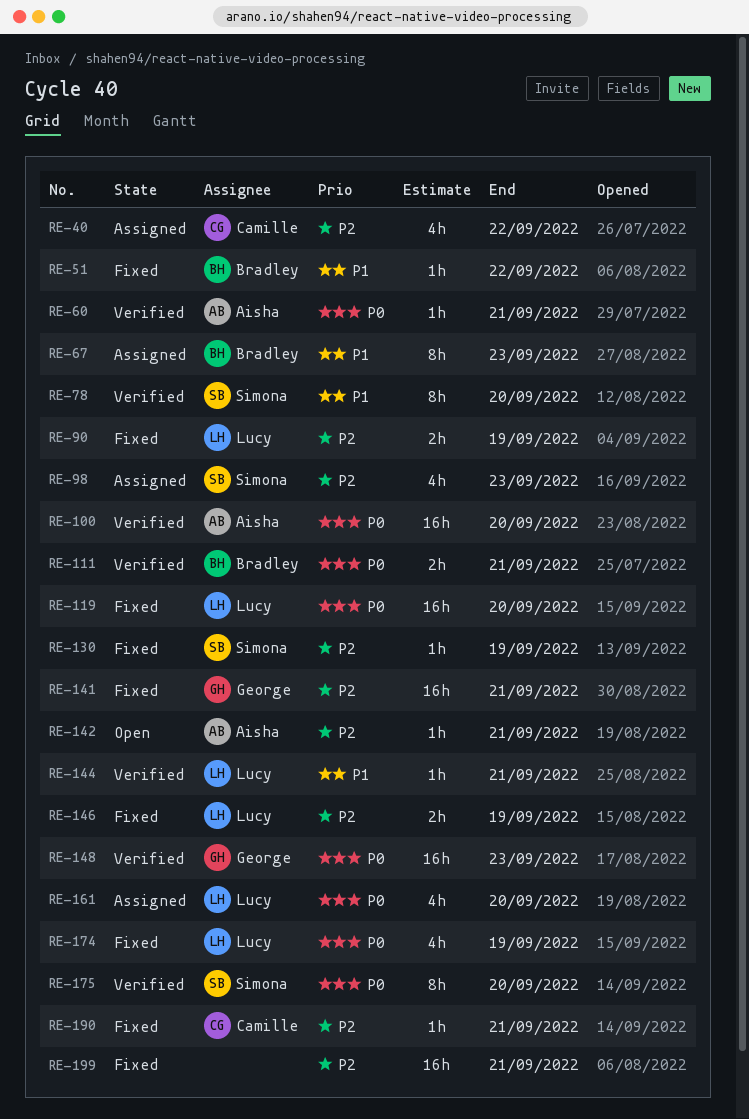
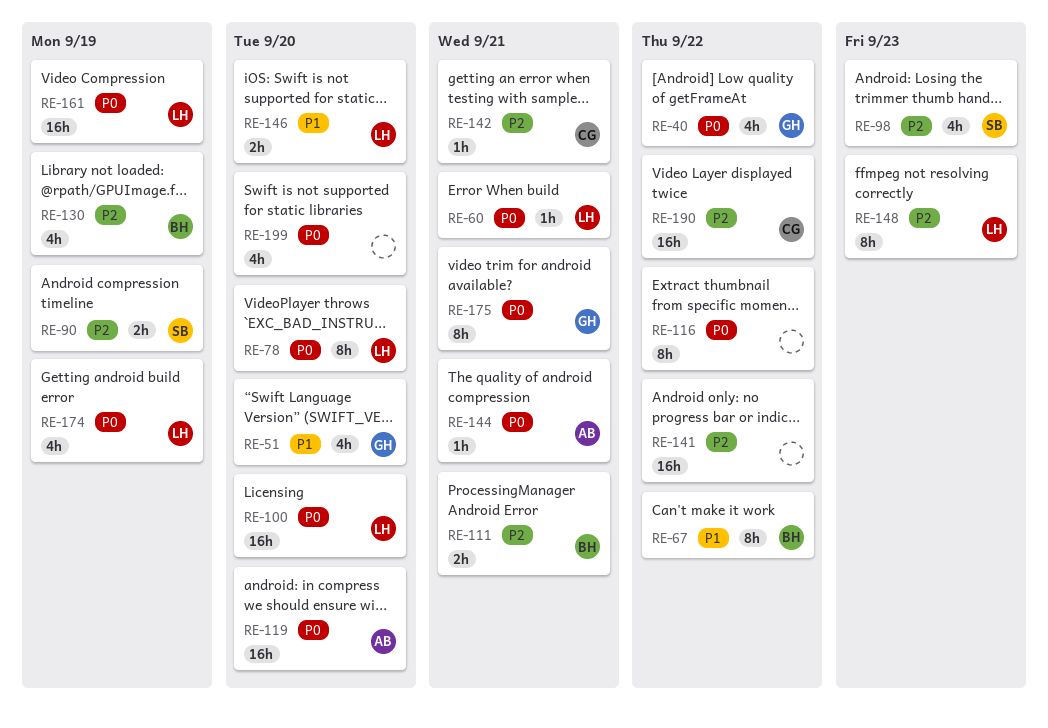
RE-40, owner: Camille -> George
RE-40, priority: P2 -> P0
RE-51, owner: Bradley -> George
RE-51, estimate: 1h -> 4h
RE-51, due: Sep 22 -> Sep 20
RE-60, owner: Aisha -> Lucy
RE-67, due: Sep 23 -> Sep 22
RE-78, owner: Simona -> Lucy
RE-78, priority: P1 -> P0
RE-90, owner: Lucy -> Simona
RE-100, owner: Aisha -> Lucy
RE-111, priority: P0 -> P2
RE-116: none -> present
RE-119, owner: Lucy -> Aisha
RE-130, owner: Simona -> Bradley
RE-130, estimate: 1h -> 4h
RE-141, owner: George -> none
RE-141, due: Sep 21 -> Sep 22
RE-142, owner: Aisha -> Camille
RE-144, owner: Lucy -> Aisha
RE-144, priority: P1 -> P0
RE-146, priority: P2 -> P1
RE-146, due: Sep 19 -> Sep 20
RE-148, owner: George -> Lucy
RE-148, priority: P0 -> P2
RE-148, estimate: 16h -> 8h
RE-161, estimate: 4h -> 16h
RE-161, due: Sep 20 -> Sep 19
RE-175, owner: Simona -> George
RE-175, due: Sep 20 -> Sep 21
RE-190, estimate: 1h -> 16h
RE-190, due: Sep 21 -> Sep 22
RE-199, priority: P2 -> P0
RE-199, estimate: 16h -> 4h
RE-199, due: Sep 21 -> Sep 20

